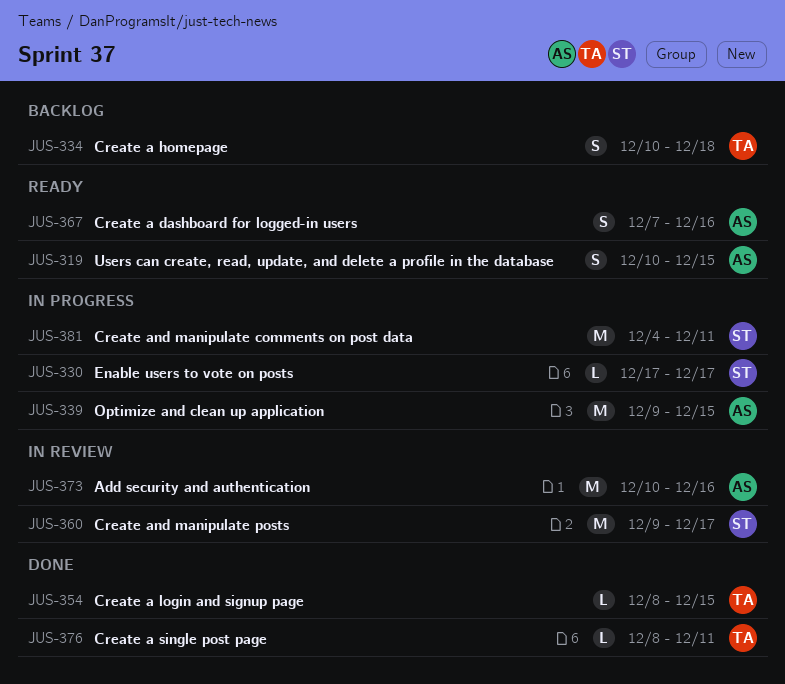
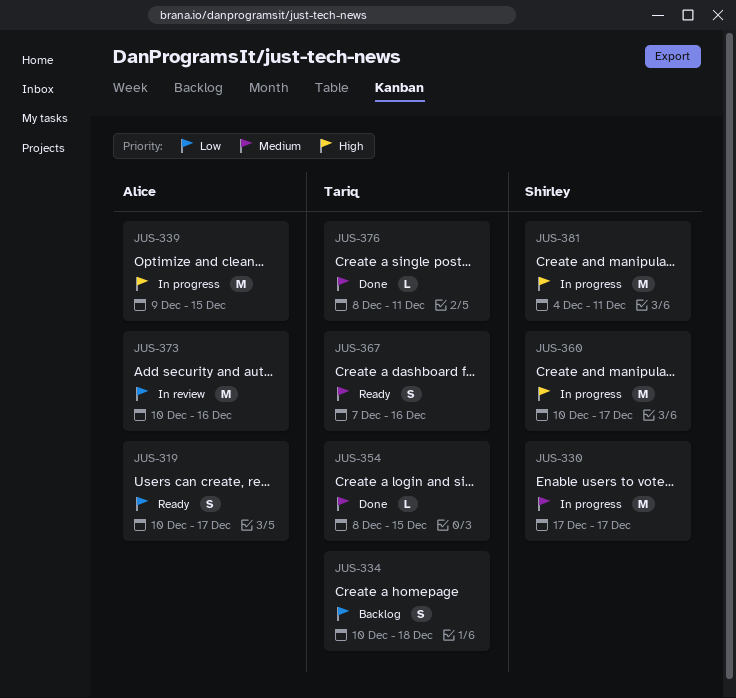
JUS-319, due: Dec 15 -> Dec 17
JUS-330, estimate: L -> M
JUS-360, status: In review -> In progress
JUS-360, start: Dec 9 -> Dec 10
JUS-367, owner: Alice -> Tariq

